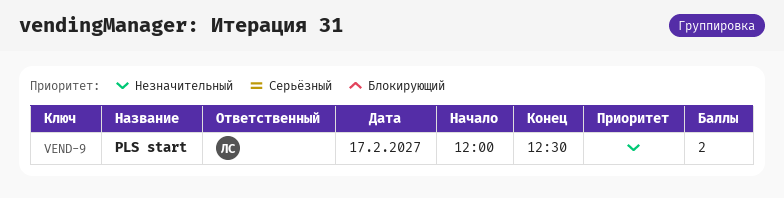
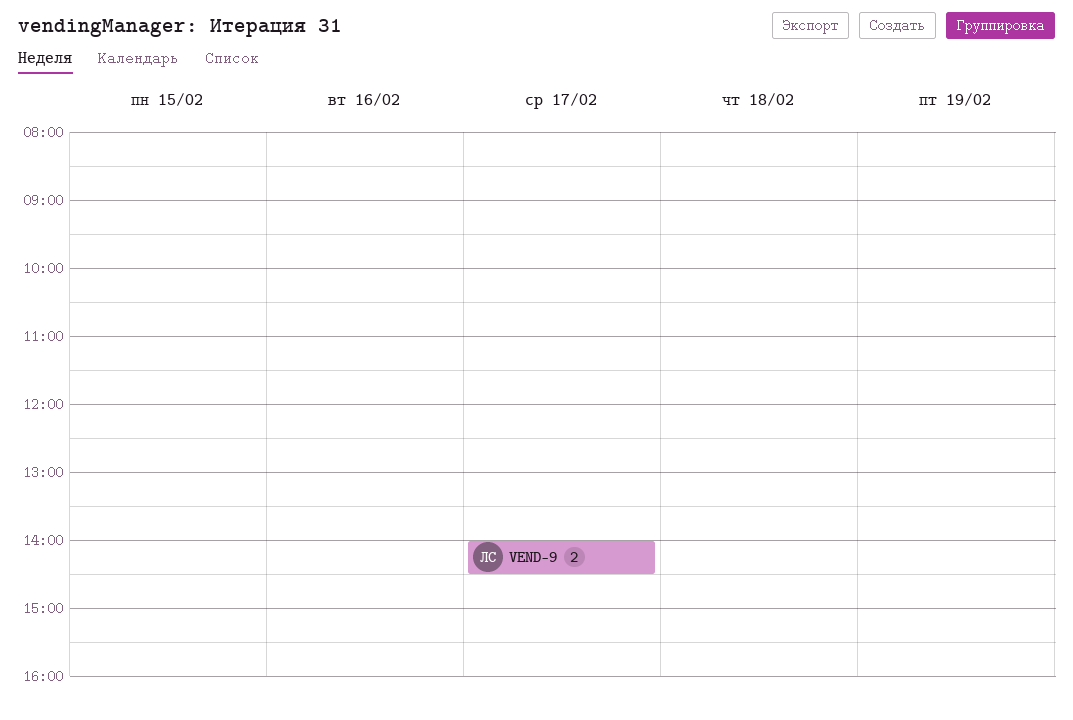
VEND-9, begins: 12:00 -> 14:00
VEND-9, ends: 12:30 -> 14:30

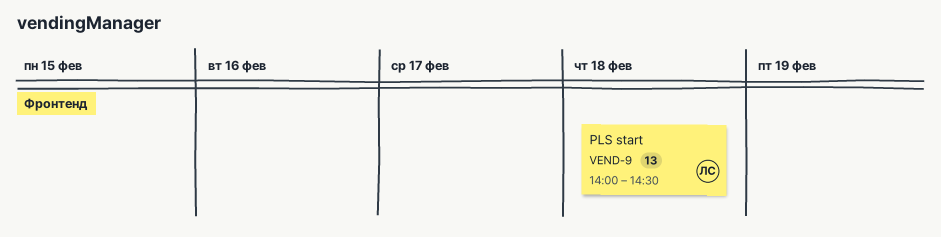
VEND-9, estimate: 2 -> 13
VEND-9, day: Feb 17 -> Feb 18

